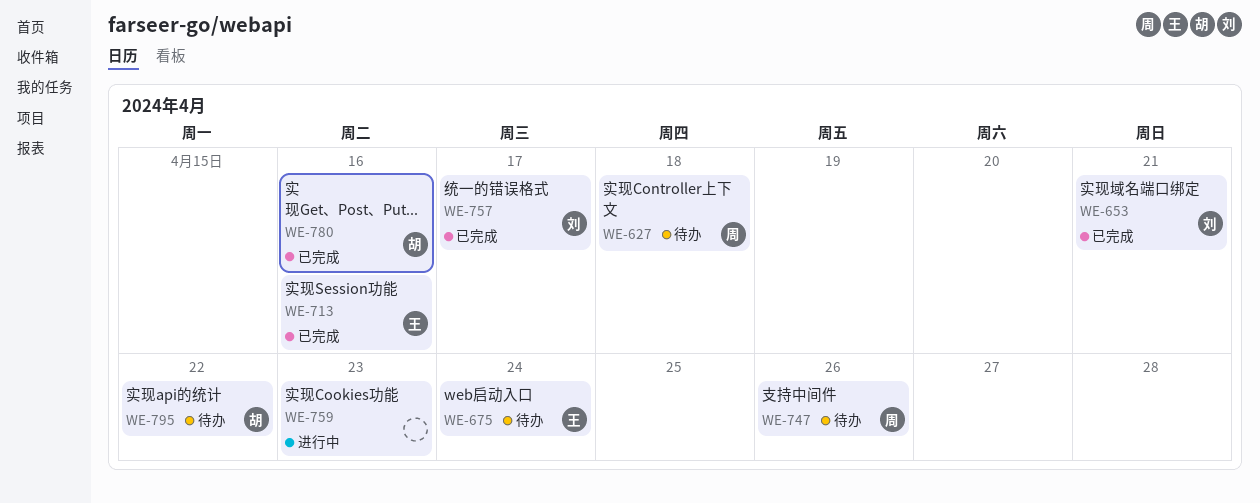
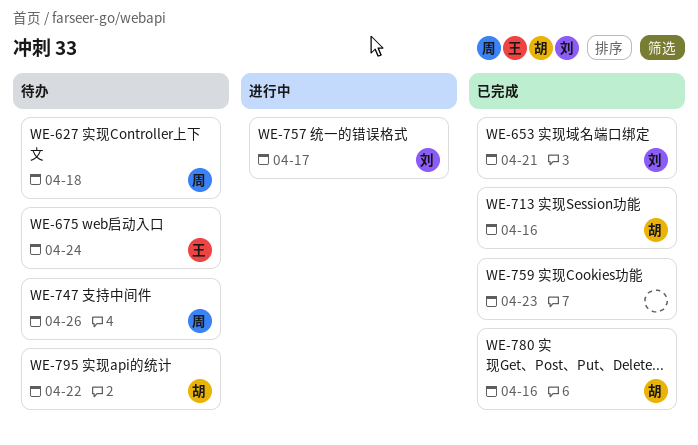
WE-713, owner: 王 -> 胡
WE-757, status: 已完成 -> 进行中
WE-759, status: 进行中 -> 已完成

